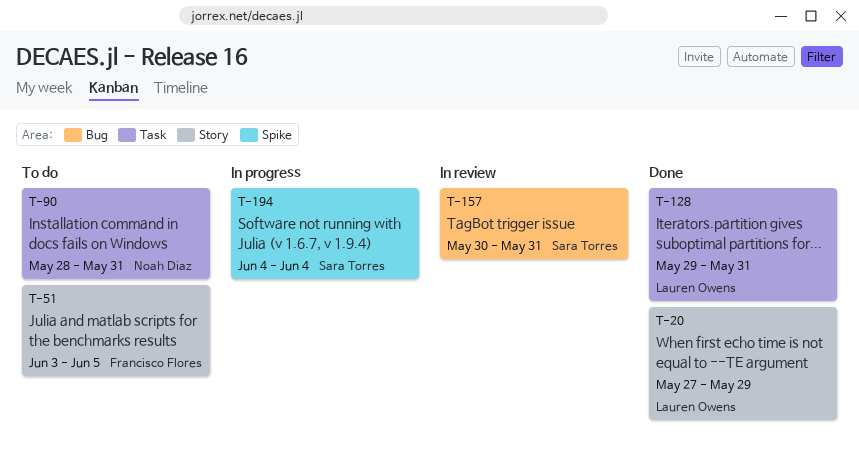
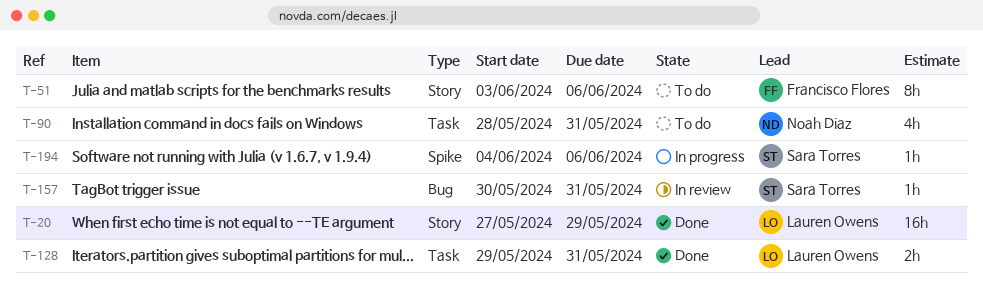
T-51, due: Jun 5 -> Jun 6
T-194, due: Jun 4 -> Jun 6

